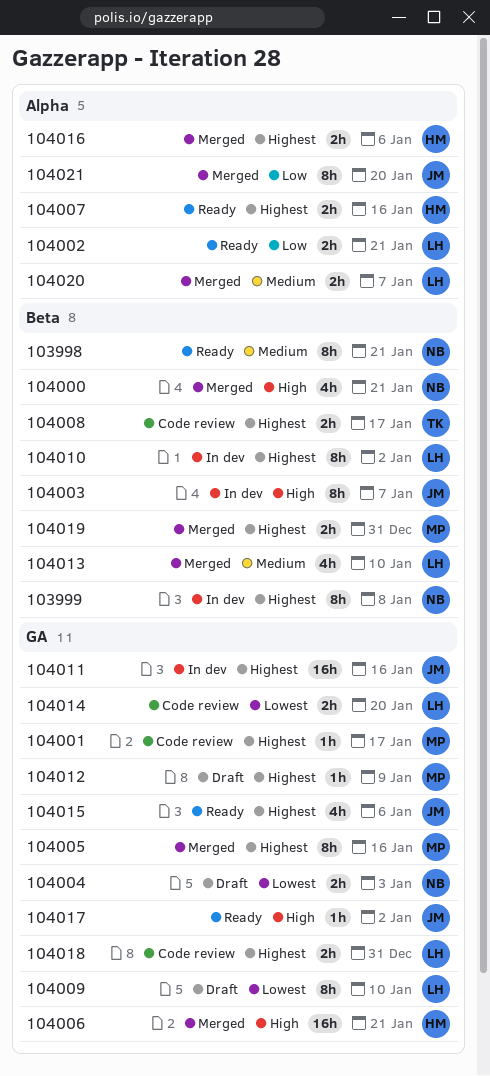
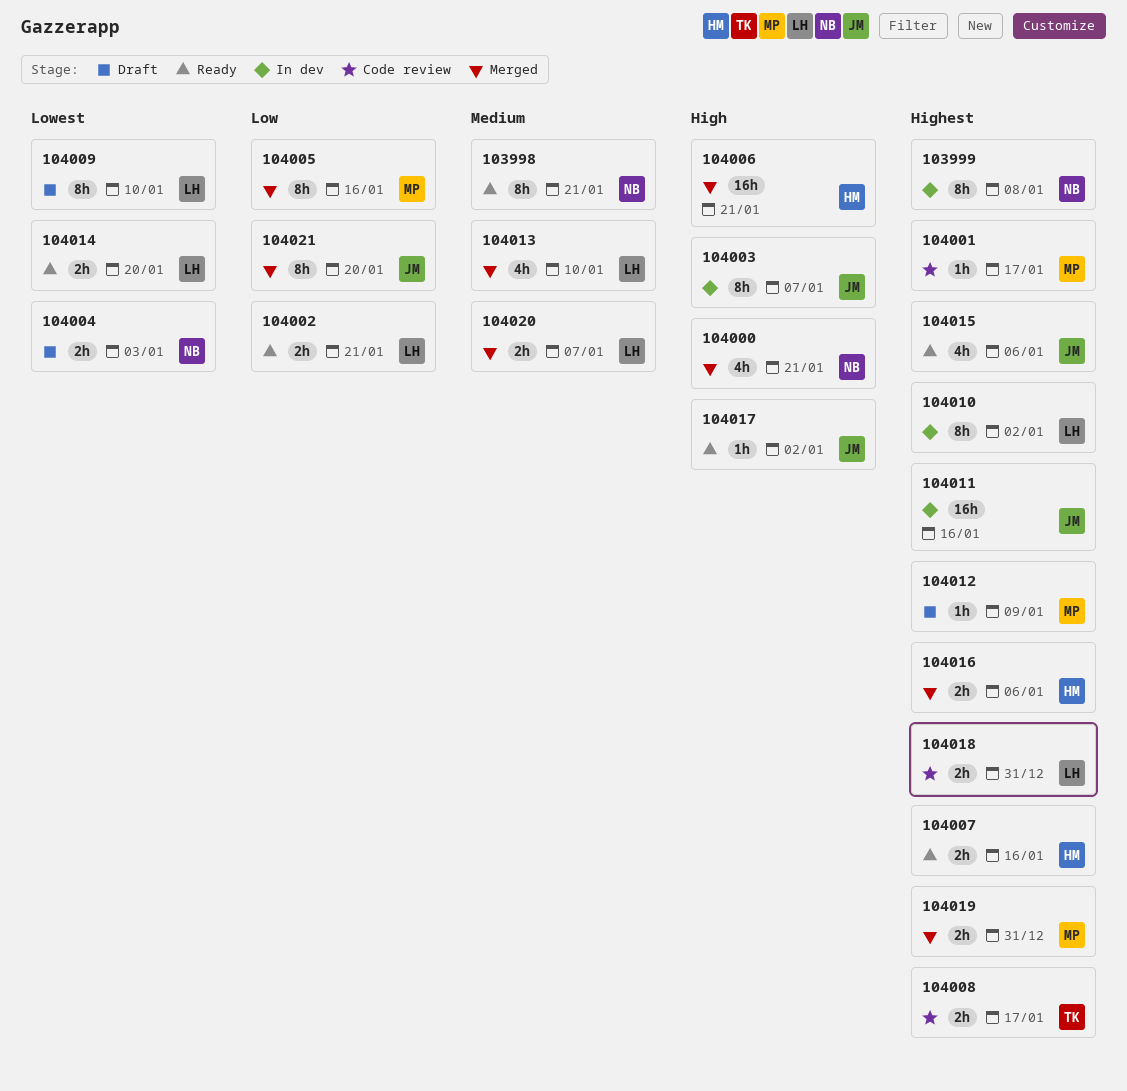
104005, priority: Highest -> Low
104014, status: Code review -> Ready

